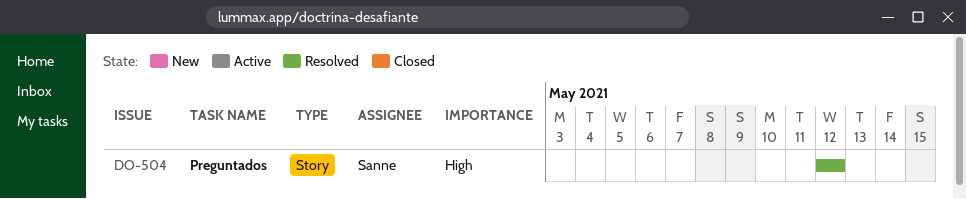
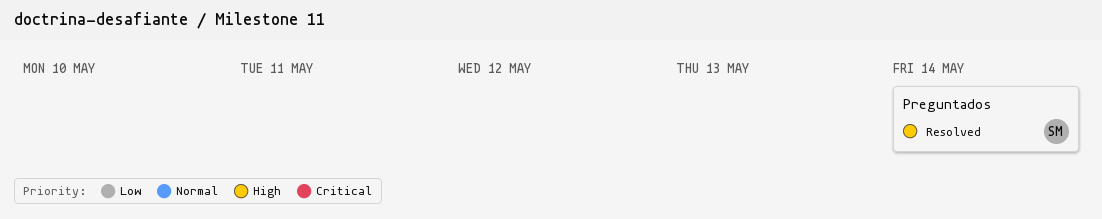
Preguntados, due: May 12 -> May 14

